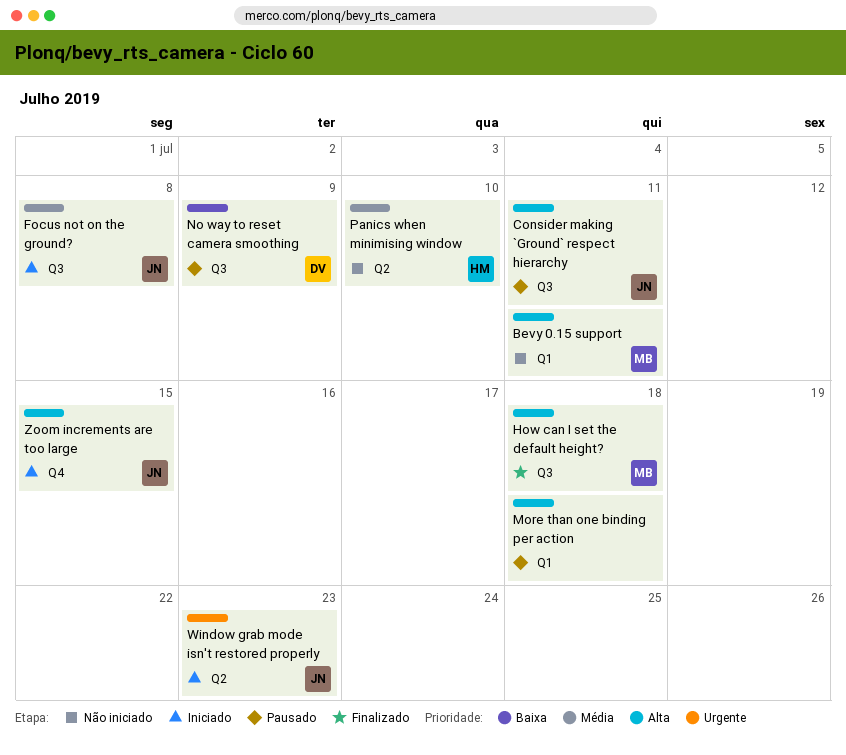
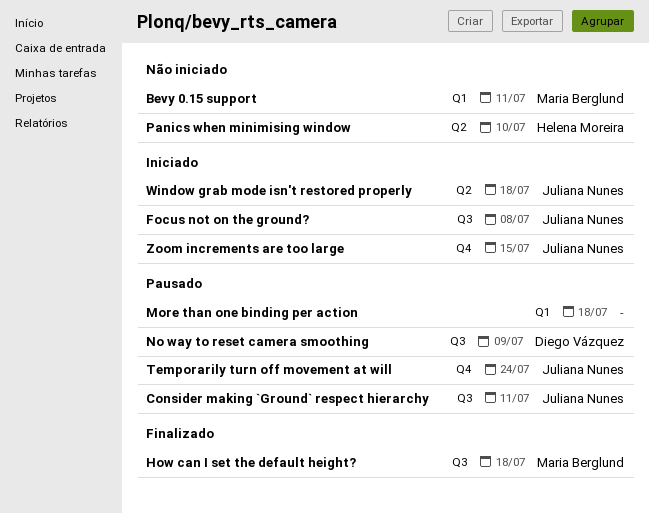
Temporarily turn off movement at will: none -> present
Window grab mode isn't restored properly, due: Jul 23 -> Jul 18

